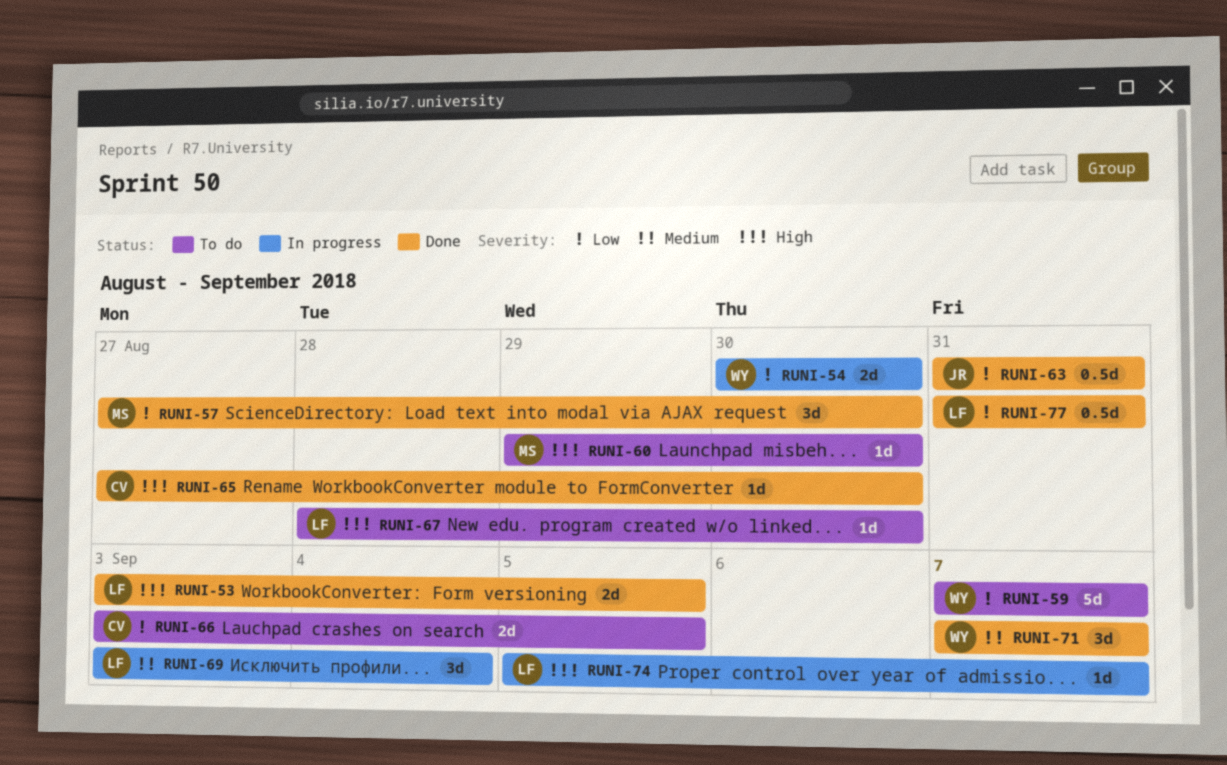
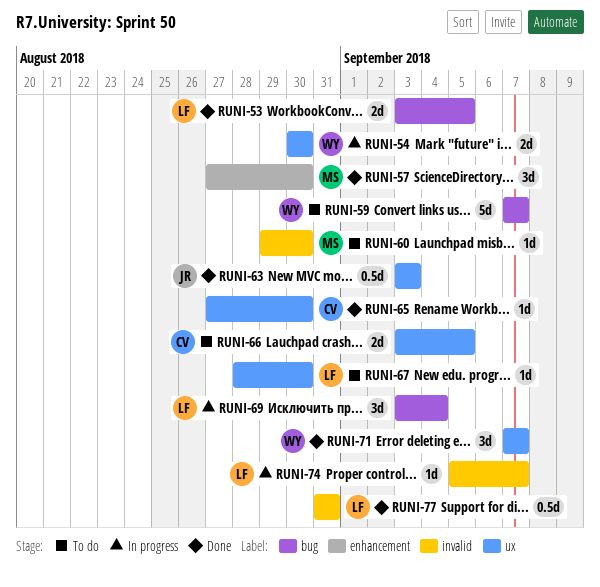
RUNI-63, start: Aug 31 -> Sep 3
RUNI-63, due: Aug 31 -> Sep 3

